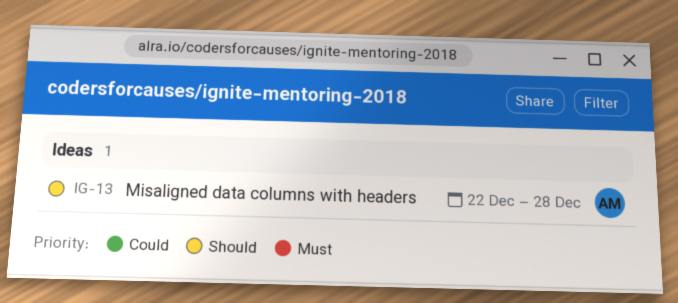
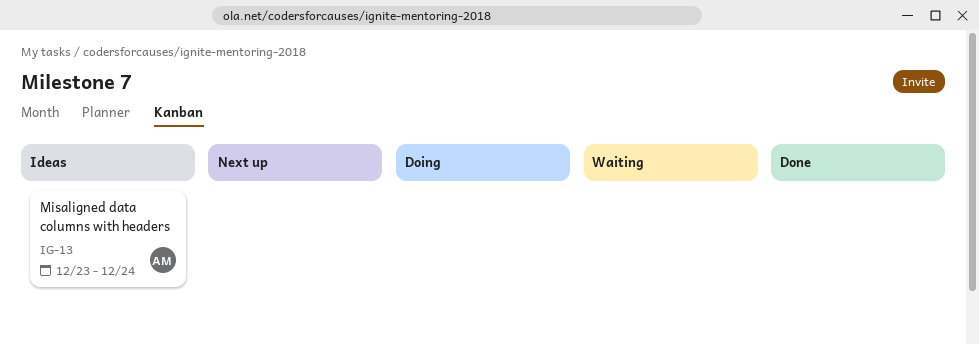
IG-13, start: Dec 22 -> Dec 23
IG-13, due: Dec 28 -> Dec 24

